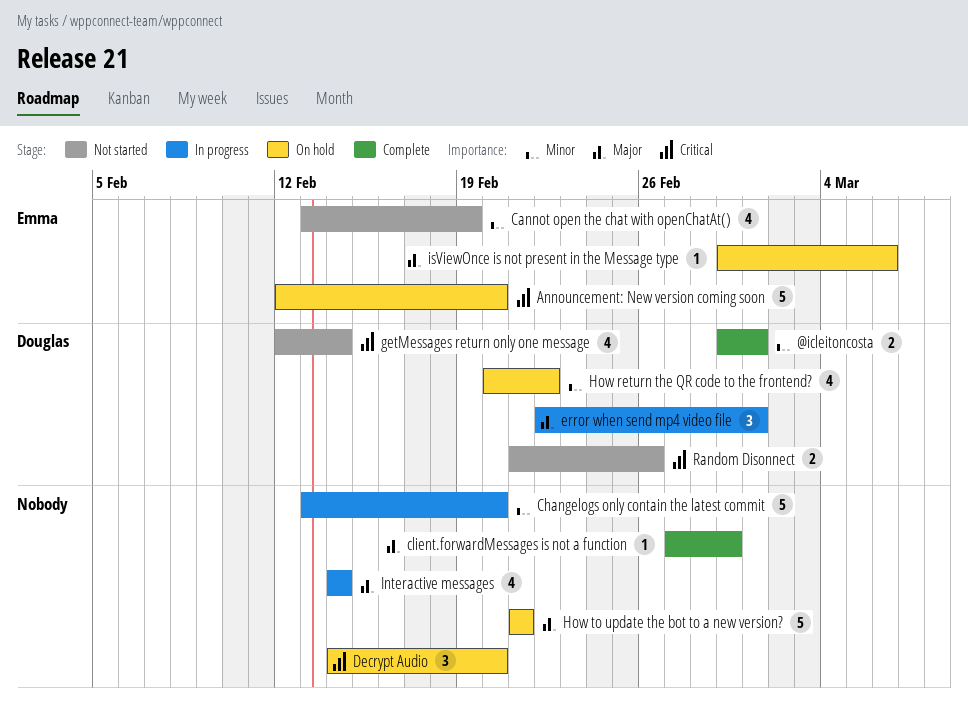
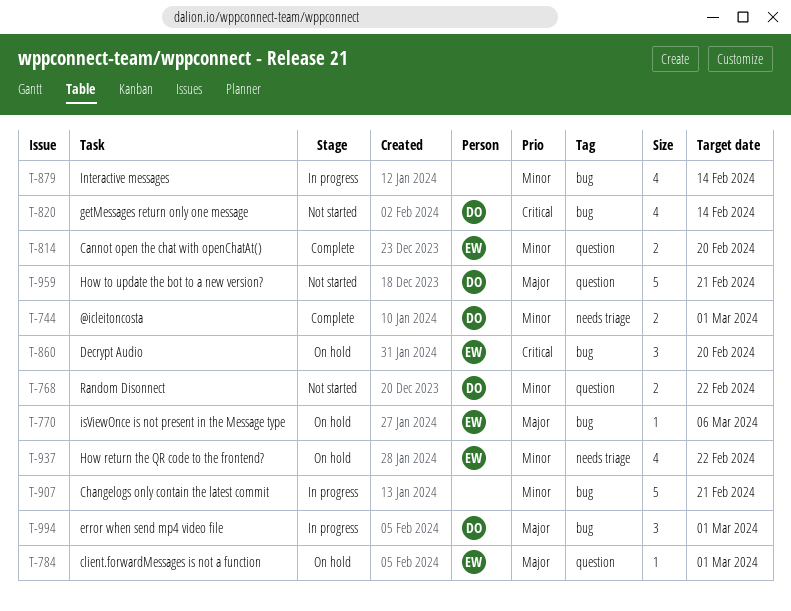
Announcement: New version coming soon: present -> none
Cannot open the chat with openChatAt(), status: Not started -> Complete
Cannot open the chat with openChatAt(), estimate: 4 -> 2
Cannot open the chat with openChatAt(), due: Feb 19 -> Feb 20
Changelogs only contain the latest commit, due: Feb 20 -> Feb 21
client.forwardMessages is not a function, status: Complete -> On hold
client.forwardMessages is not a function, owner: none -> Emma
client.forwardMessages is not a function, due: Feb 29 -> Mar 1
Decrypt Audio, owner: none -> Emma
How return the QR code to the frontend?, owner: Douglas -> Emma
How to update the bot to a new version?, status: On hold -> Not started
How to update the bot to a new version?, owner: none -> Douglas
Interactive messages, priority: Major -> Minor
Random Disonnect, priority: Critical -> Minor
Random Disonnect, due: Feb 26 -> Feb 22

